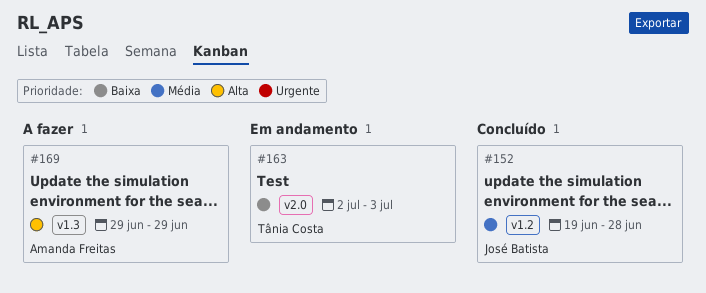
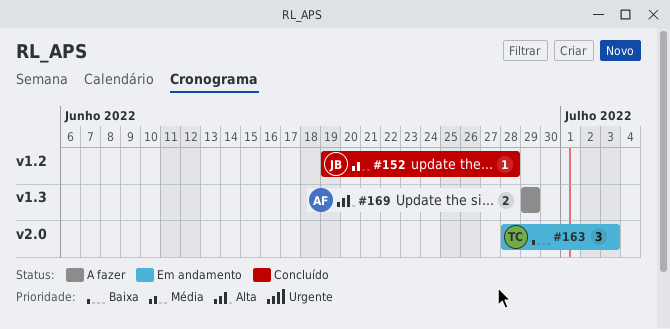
#163, start: Jul 2 -> Jun 28

